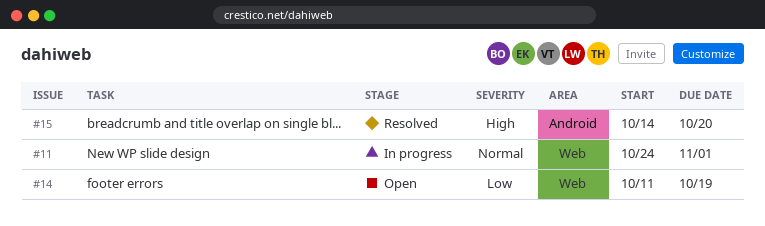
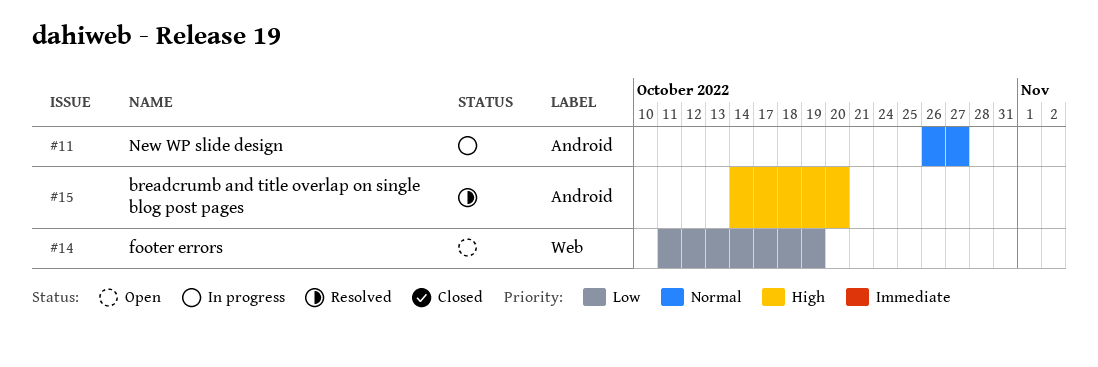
#11, label: Web -> Android
#11, start: Oct 24 -> Oct 26
#11, due: Nov 1 -> Oct 27

